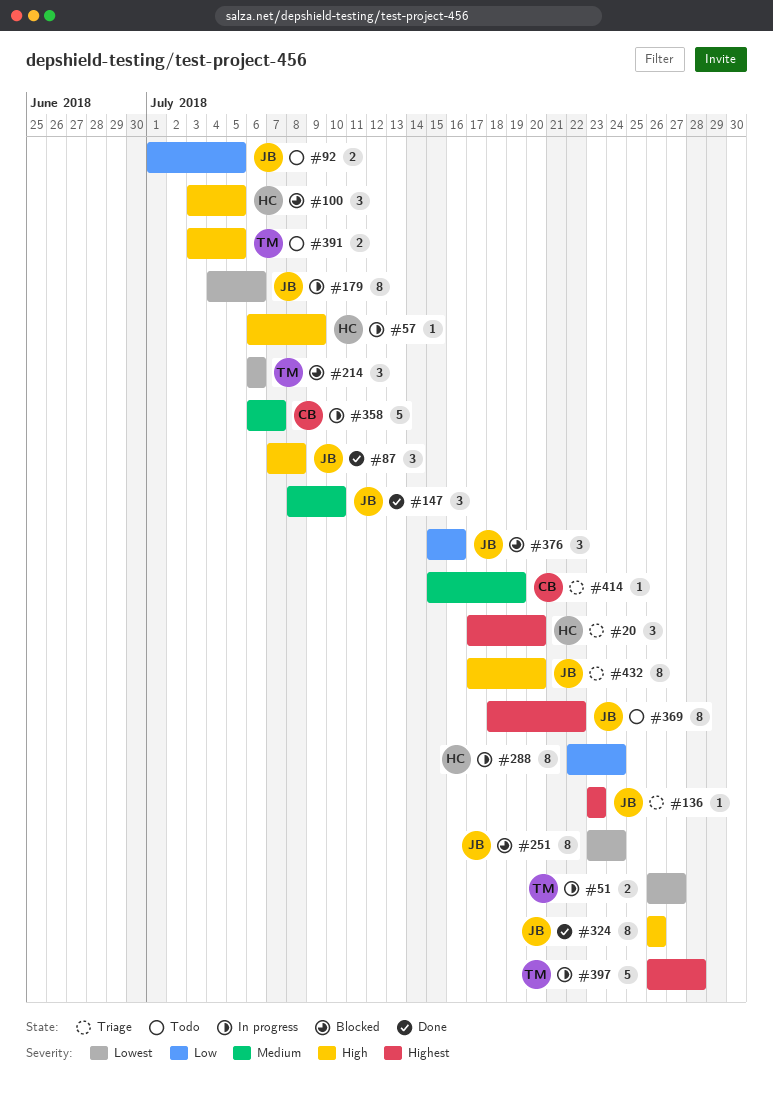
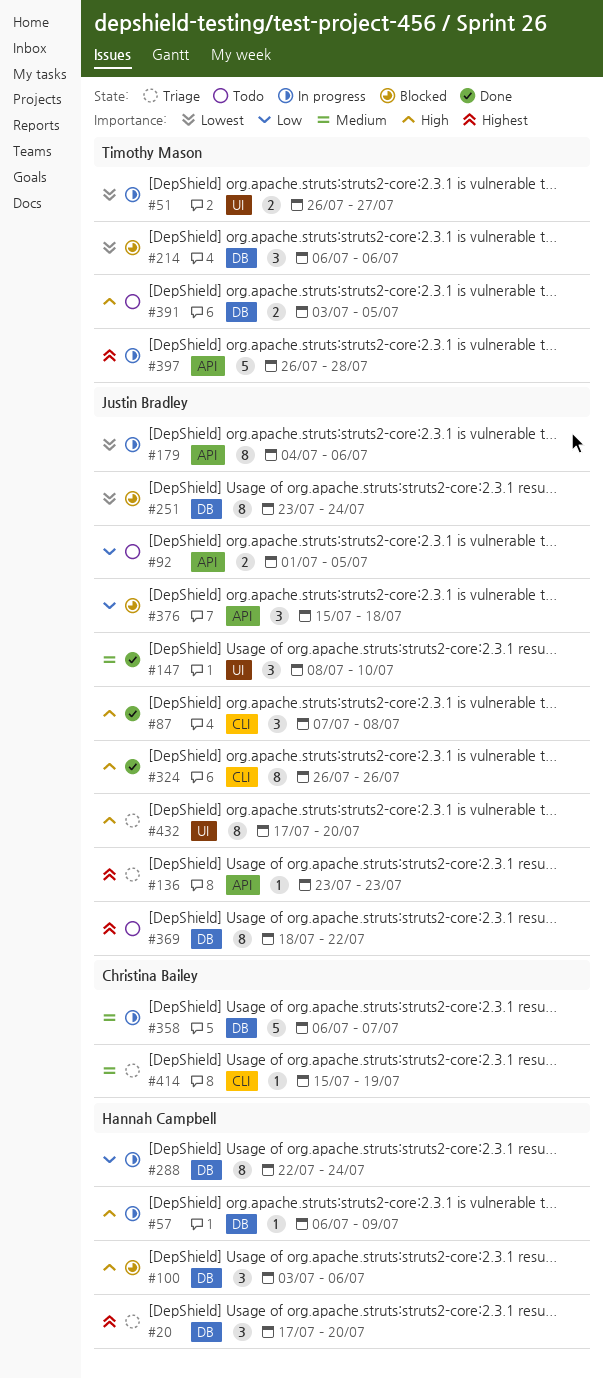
#100, due: Jul 5 -> Jul 6
#376, due: Jul 16 -> Jul 18

